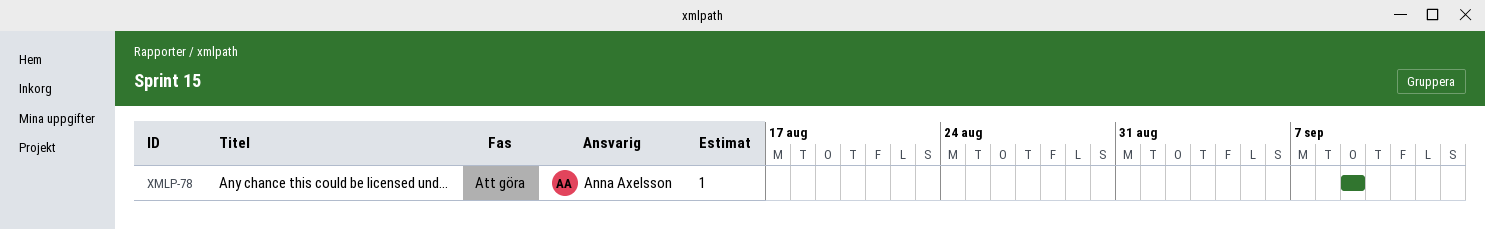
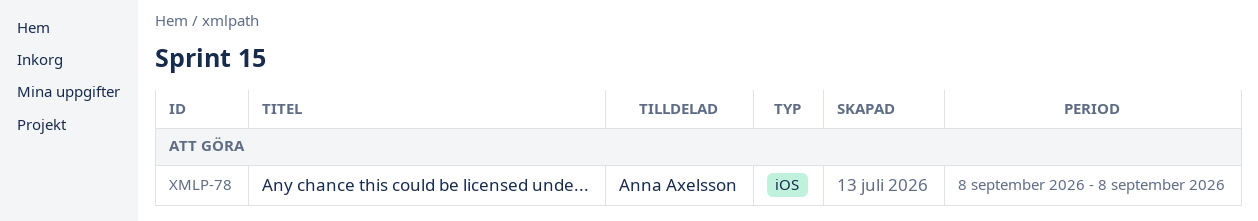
XMLP-78, start: Sep 9 -> Sep 8
XMLP-78, due: Sep 9 -> Sep 8

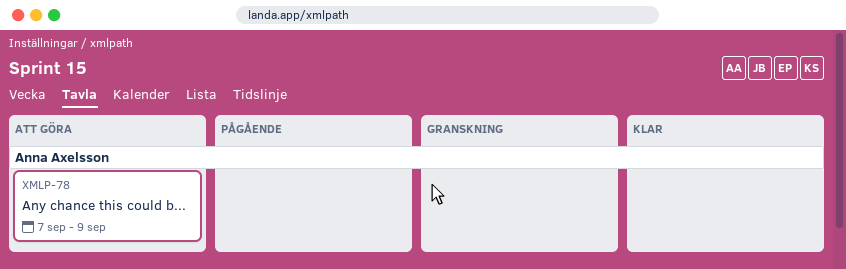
XMLP-78, start: Sep 8 -> Sep 7
XMLP-78, due: Sep 8 -> Sep 9

